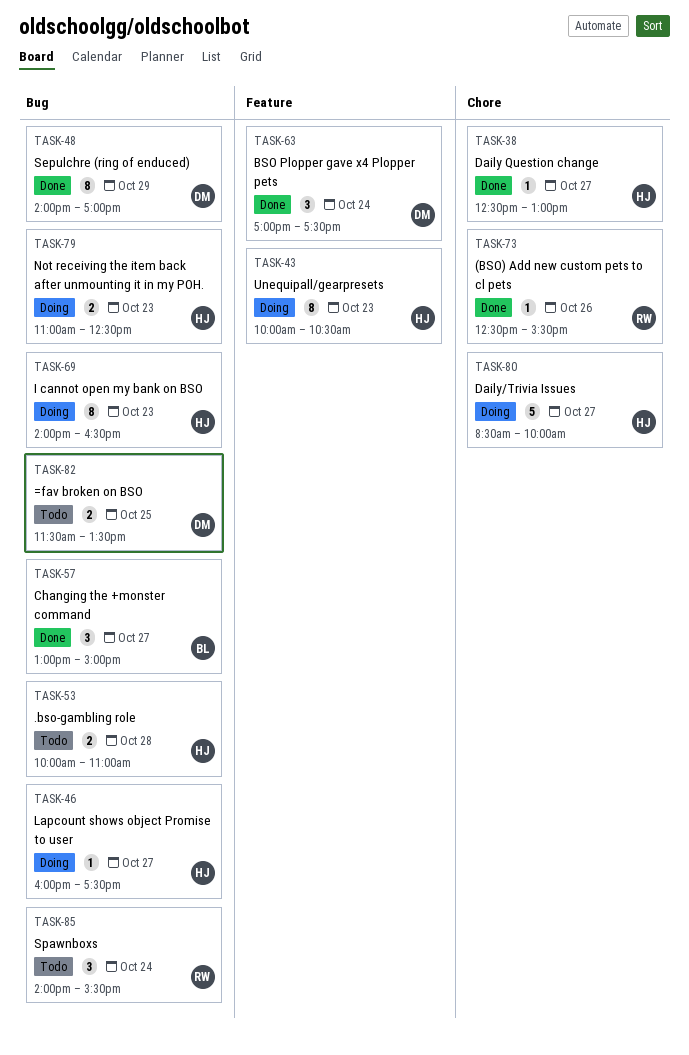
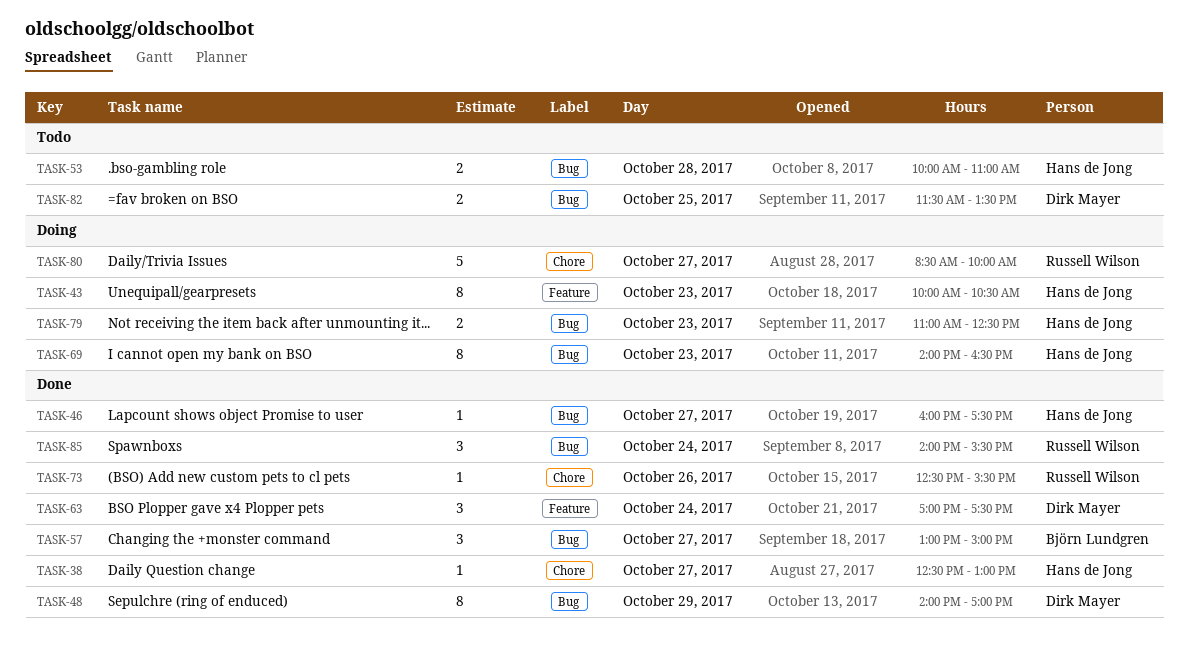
TASK-46, status: Doing -> Done
TASK-80, owner: Hans de Jong -> Russell Wilson
TASK-85, status: Todo -> Done

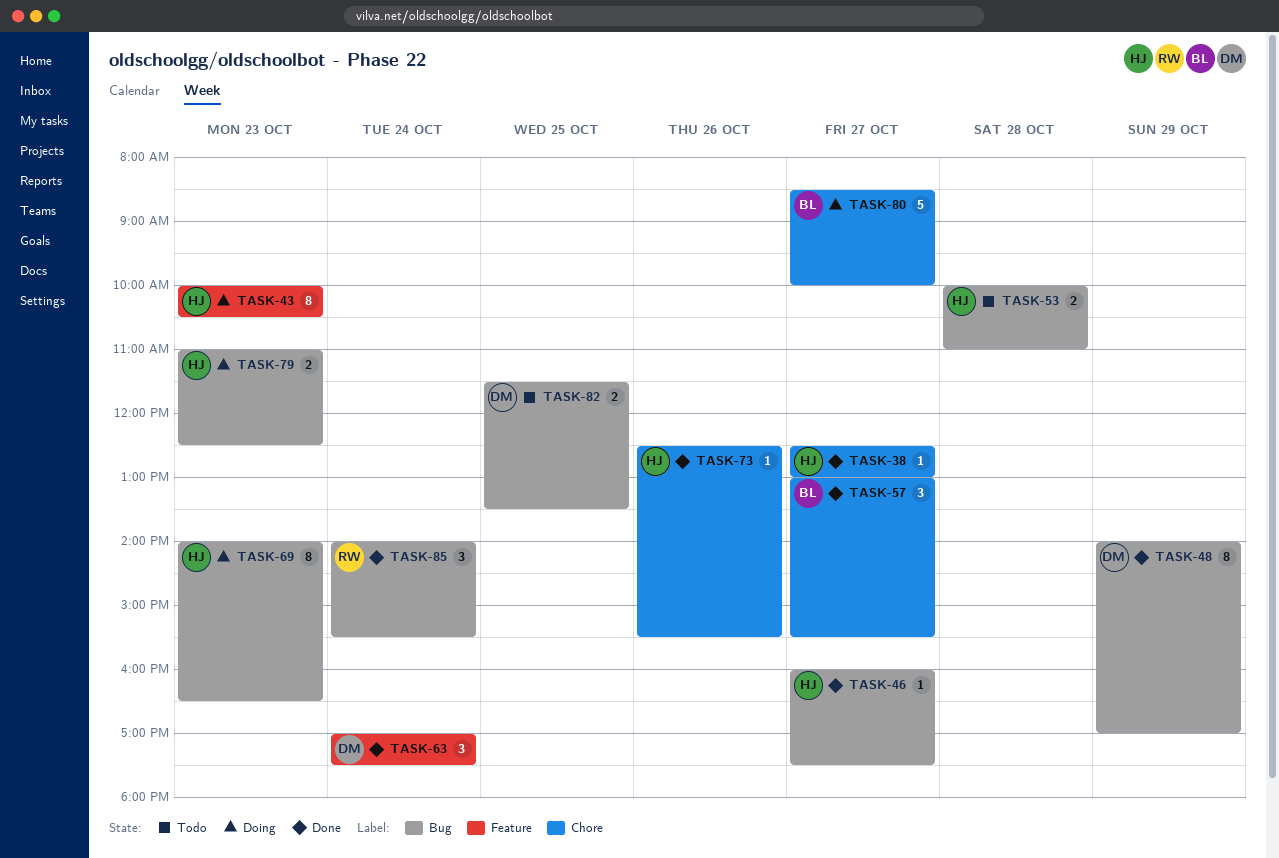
TASK-57, label: Bug -> Chore
TASK-57, ends: 15:00 -> 15:30
TASK-73, owner: Russell Wilson -> Hans de Jong
TASK-80, owner: Russell Wilson -> Björn Lundgren

